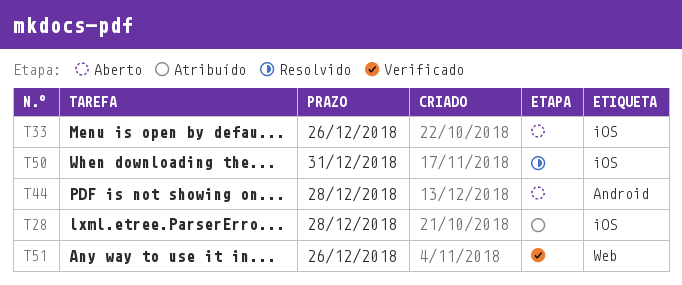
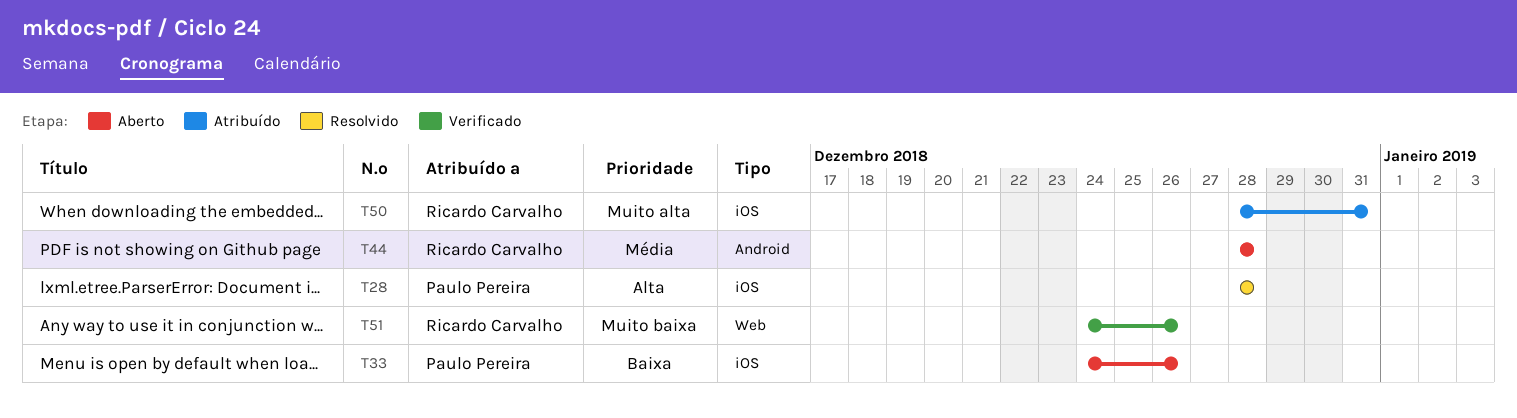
T28, status: Atribuído -> Resolvido
T50, status: Resolvido -> Atribuído

